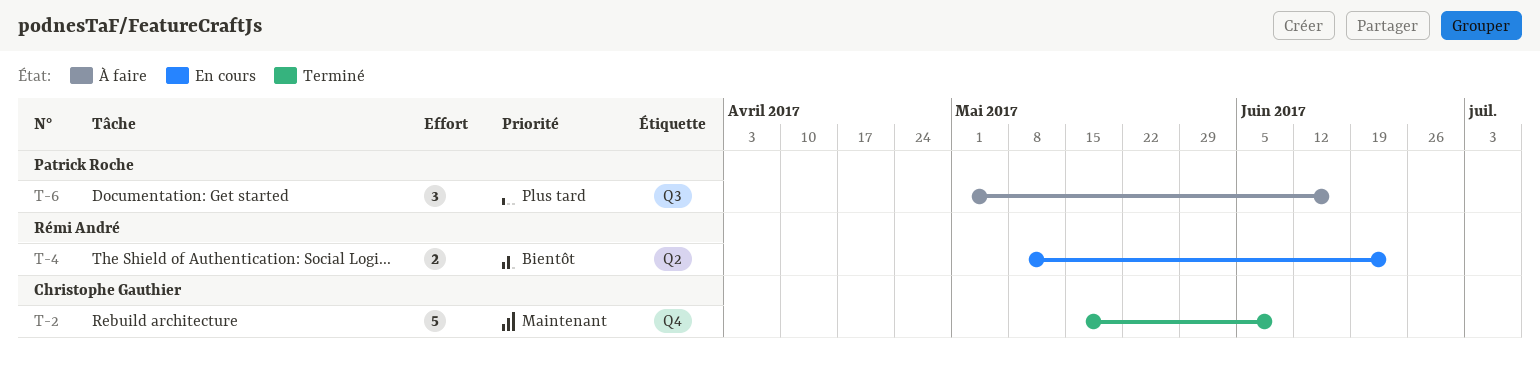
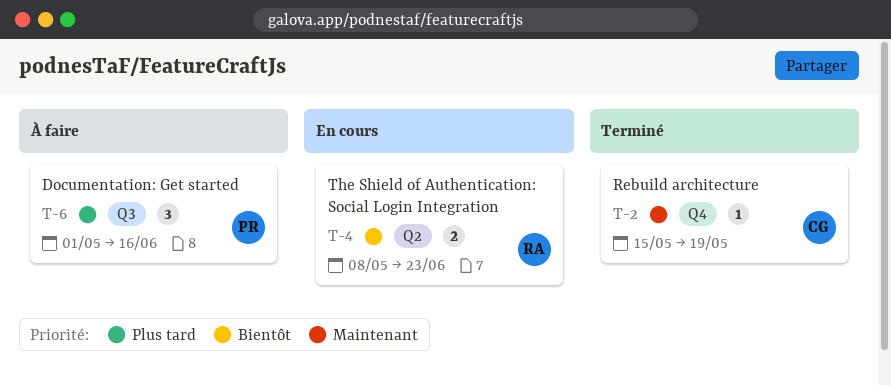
T-2, estimate: 5 -> 1
T-2, due: Jun 9 -> May 19

